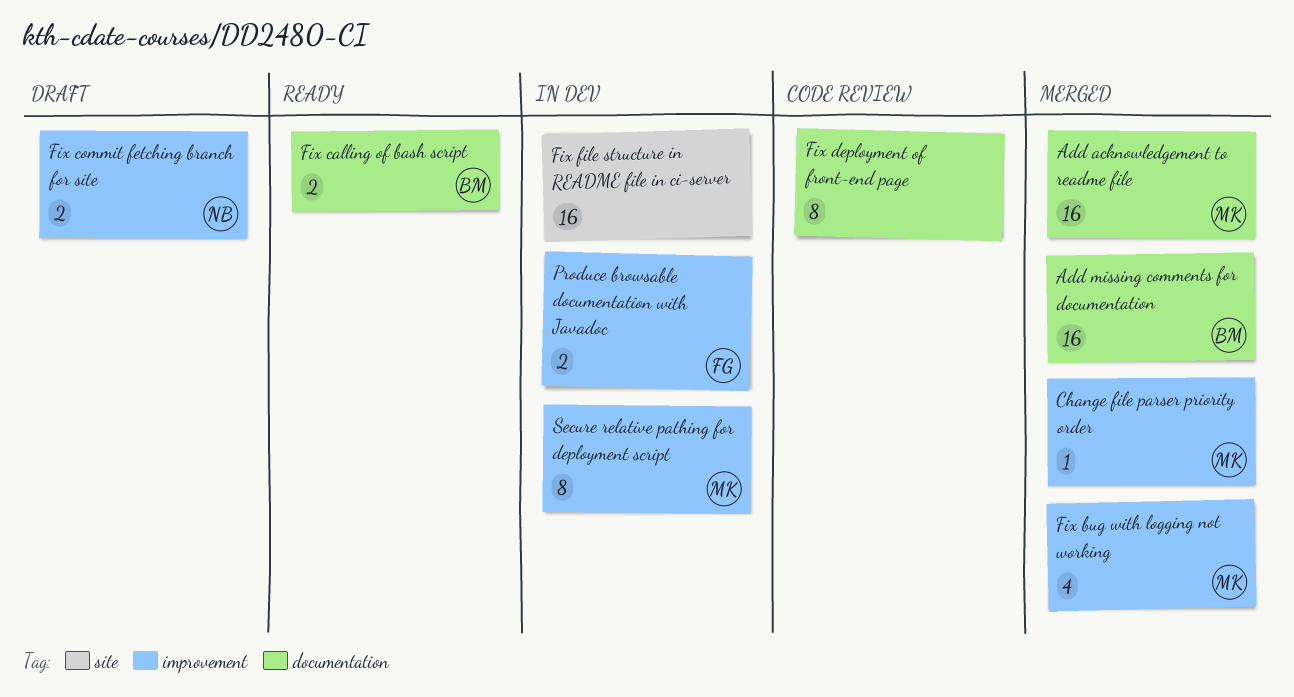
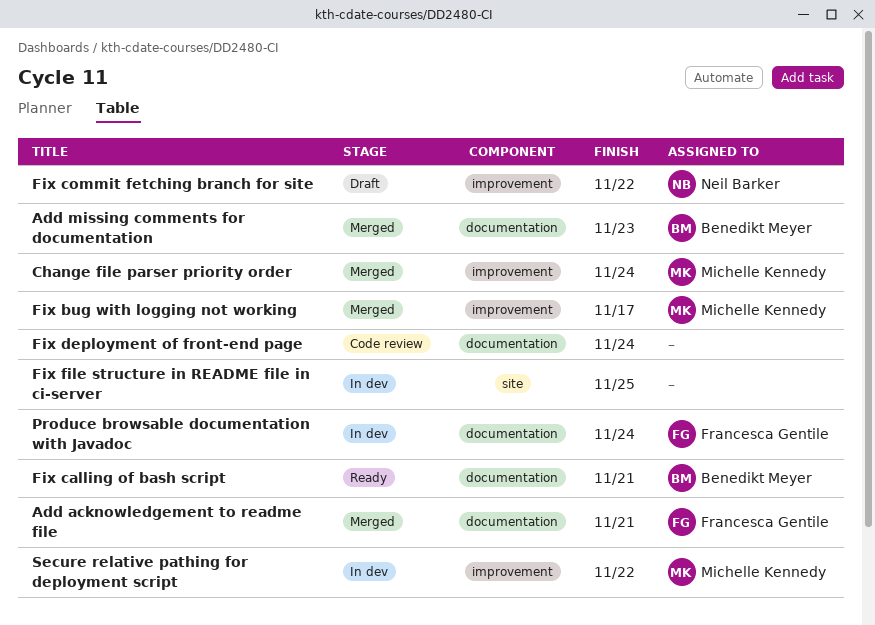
Add acknowledgement to readme file, owner: Michelle Kennedy -> Francesca Gentile
Produce browsable documentation with Javadoc, label: improvement -> documentation

